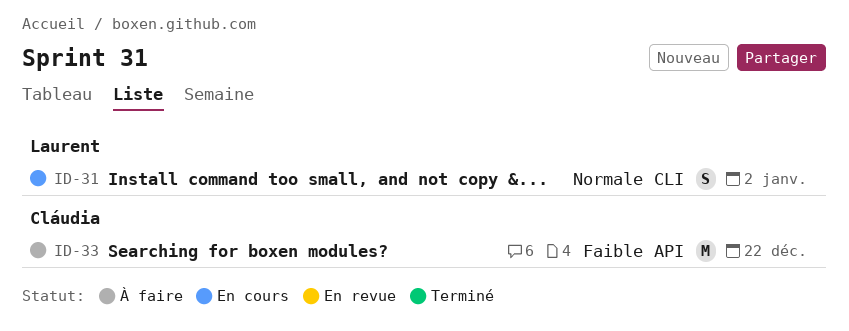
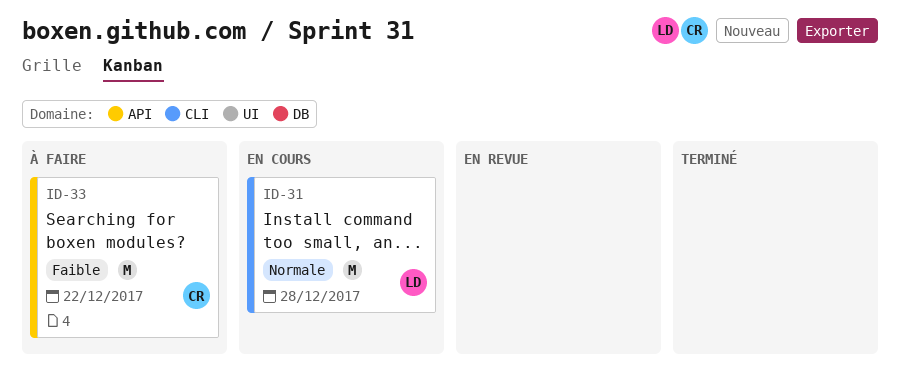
ID-31, estimate: S -> M
ID-31, due: Jan 2 -> Dec 28

